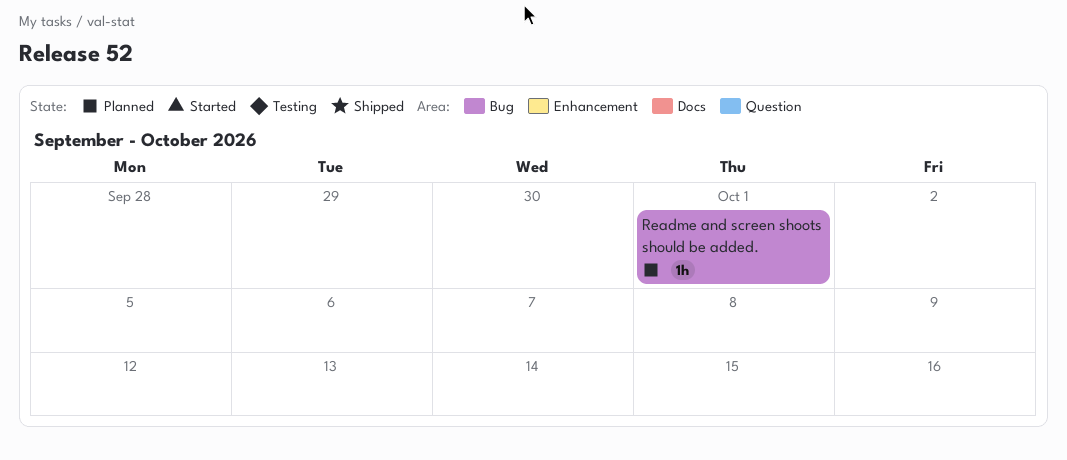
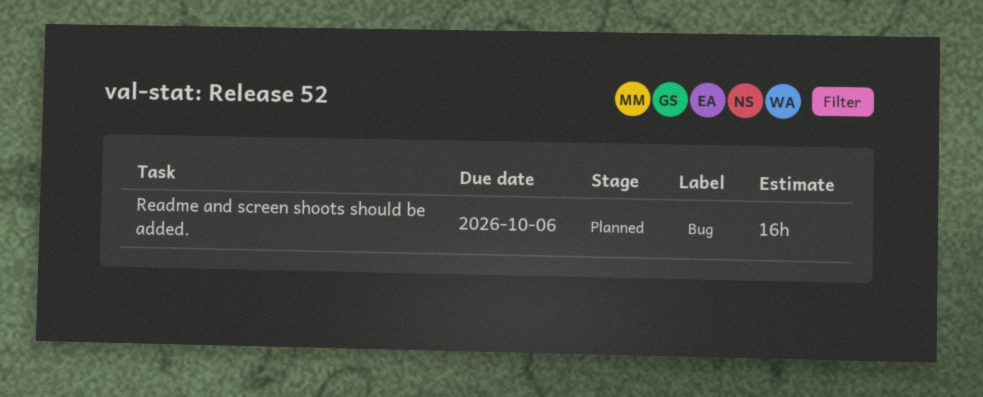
Readme and screen shoots should be added., estimate: 1h -> 16h
Readme and screen shoots should be added., due: Oct 1 -> Oct 6

